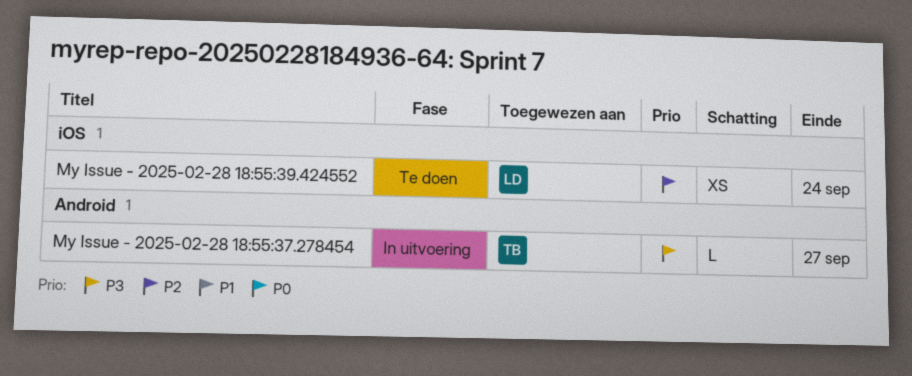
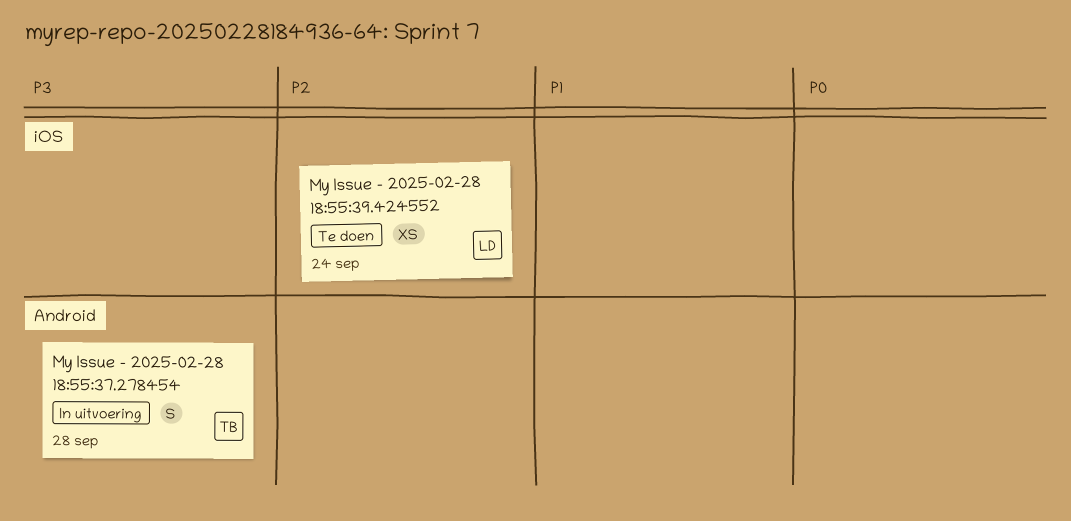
My Issue - 2025-02-28 18:55:37.278454, estimate: L -> S
My Issue - 2025-02-28 18:55:37.278454, due: Sep 27 -> Sep 28

